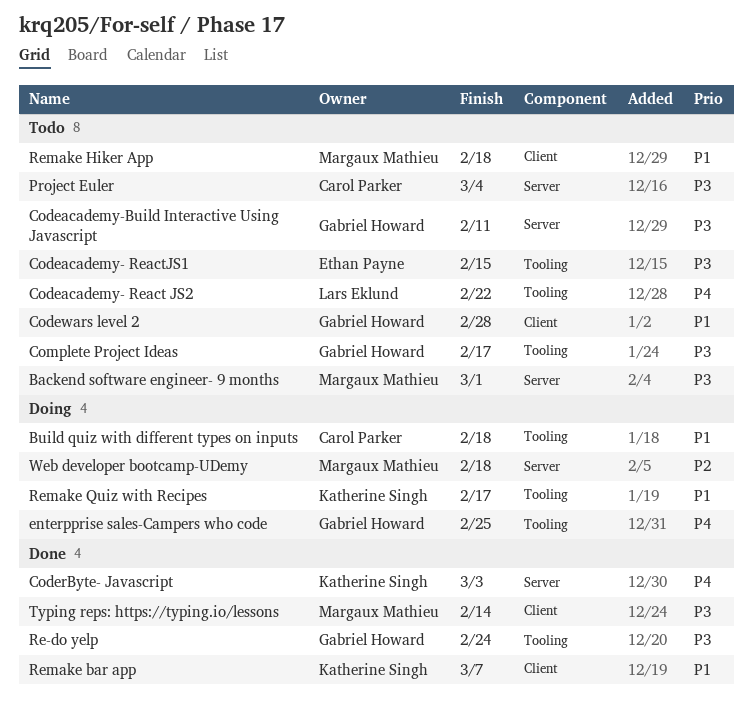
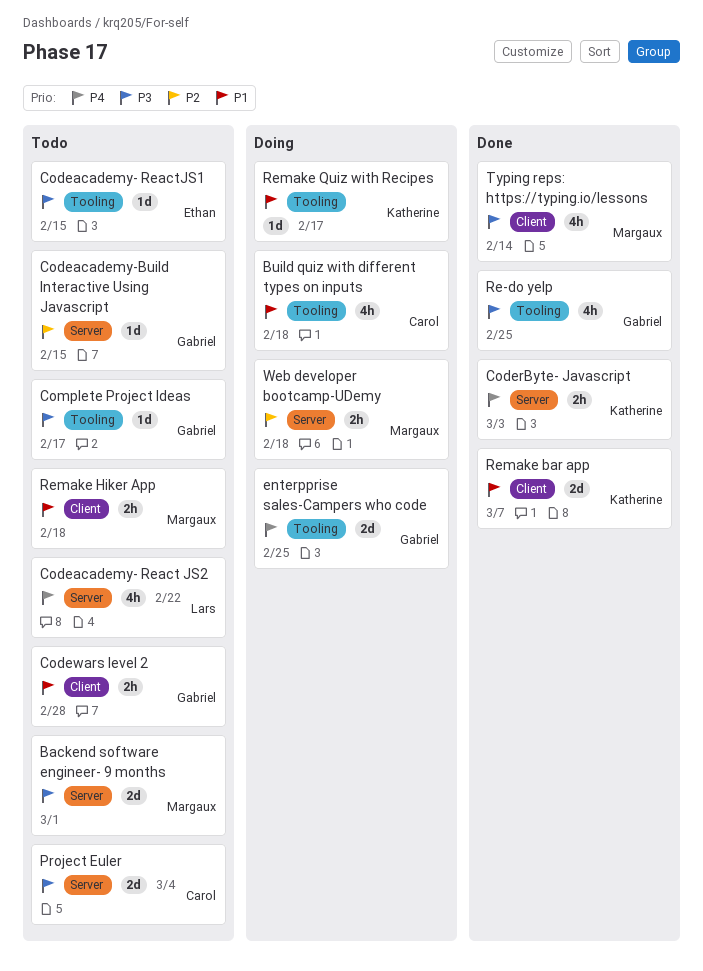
Codeacademy- React JS2, label: Tooling -> Server
Codeacademy-Build Interactive Using Javascript, priority: P3 -> P2
Codeacademy-Build Interactive Using Javascript, due: Feb 11 -> Feb 15
Re-do yelp, due: Feb 24 -> Feb 25

